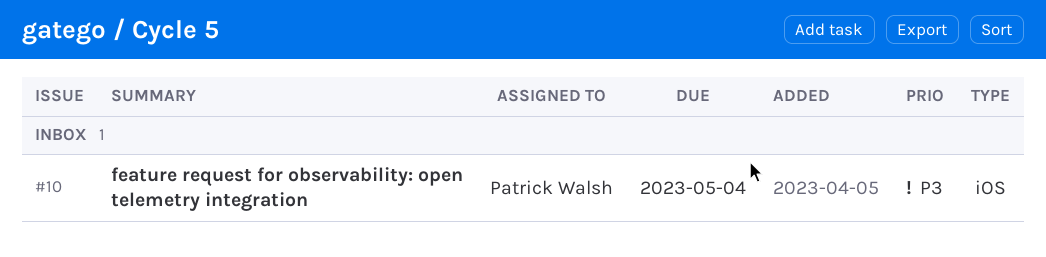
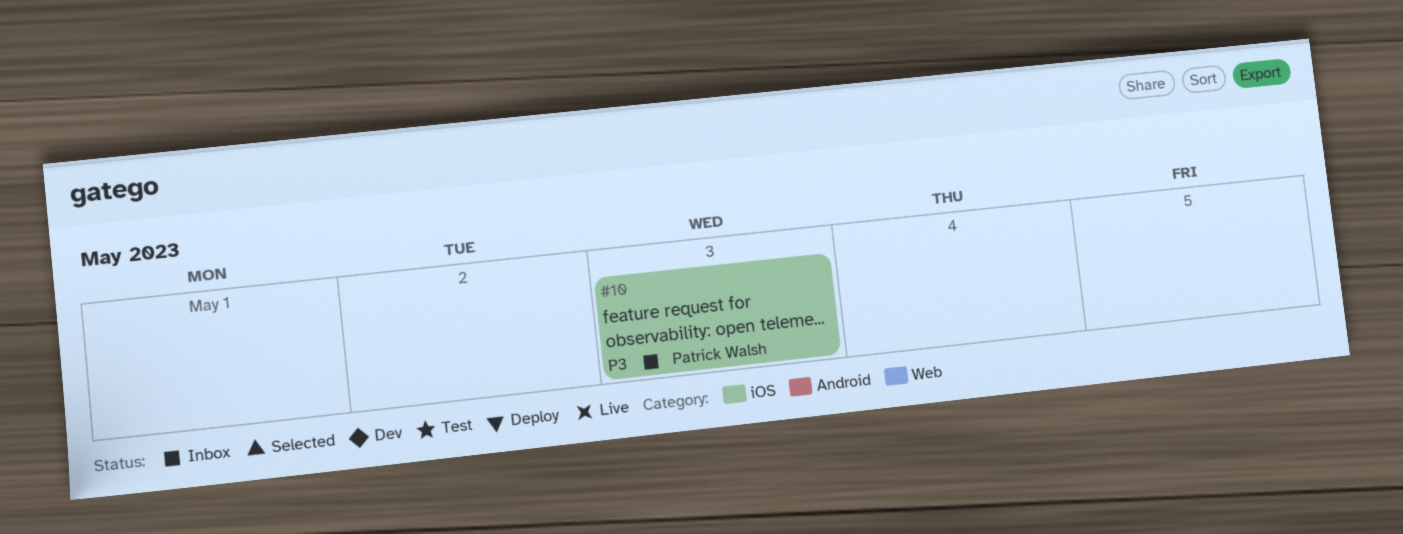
#10, due: May 4 -> May 3

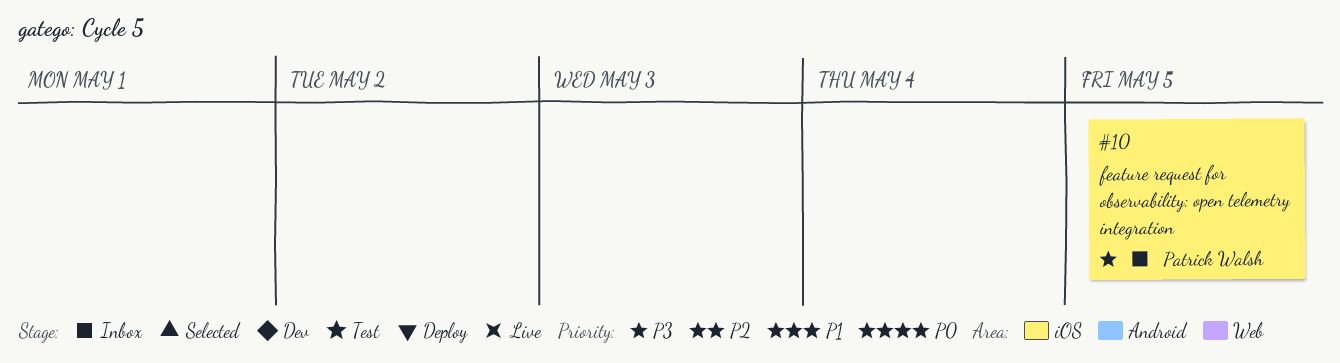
#10, due: May 3 -> May 5

